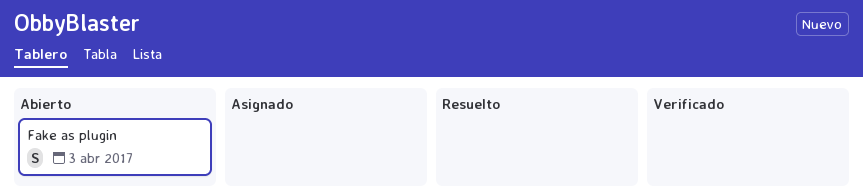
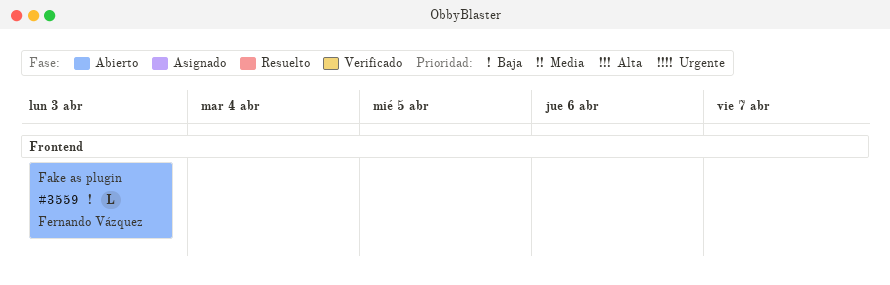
Fake as plugin, estimate: S -> L

